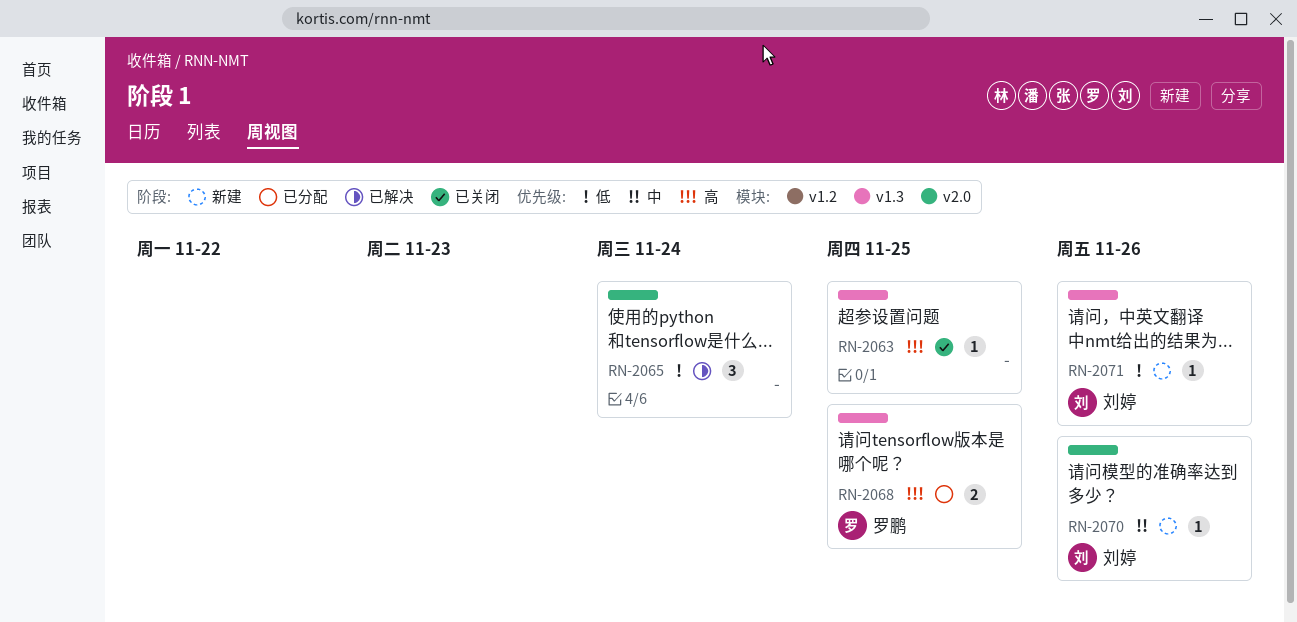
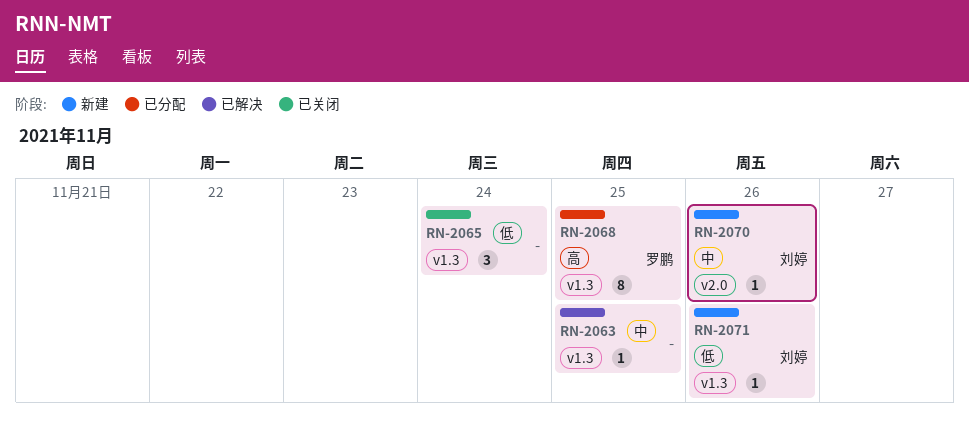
RN-2063, status: 已关闭 -> 已解决
RN-2063, priority: 高 -> 中
RN-2065, status: 已解决 -> 已关闭
RN-2065, label: v2.0 -> v1.3
RN-2068, estimate: 2 -> 8

